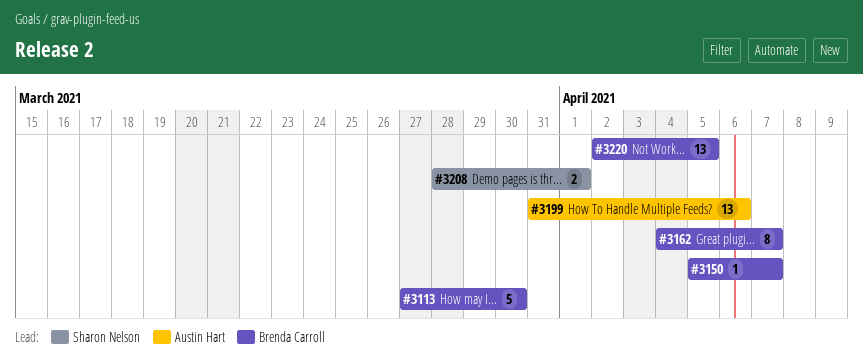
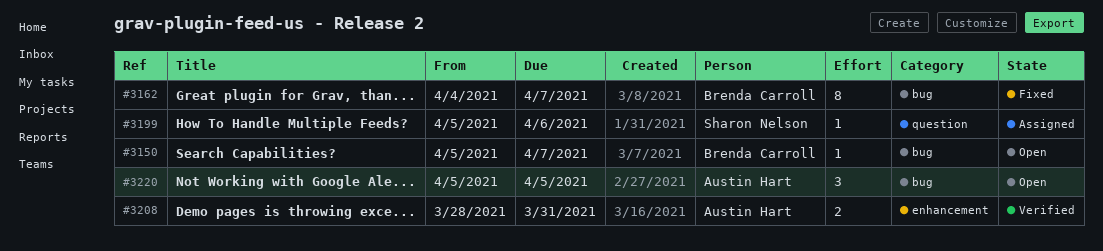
#3113: present -> none
#3199, owner: Austin Hart -> Sharon Nelson
#3199, estimate: 13 -> 1
#3199, start: Mar 31 -> Apr 5
#3208, owner: Sharon Nelson -> Austin Hart
#3208, due: Apr 1 -> Mar 31
#3220, owner: Brenda Carroll -> Austin Hart
#3220, estimate: 13 -> 3
#3220, start: Apr 2 -> Apr 5

